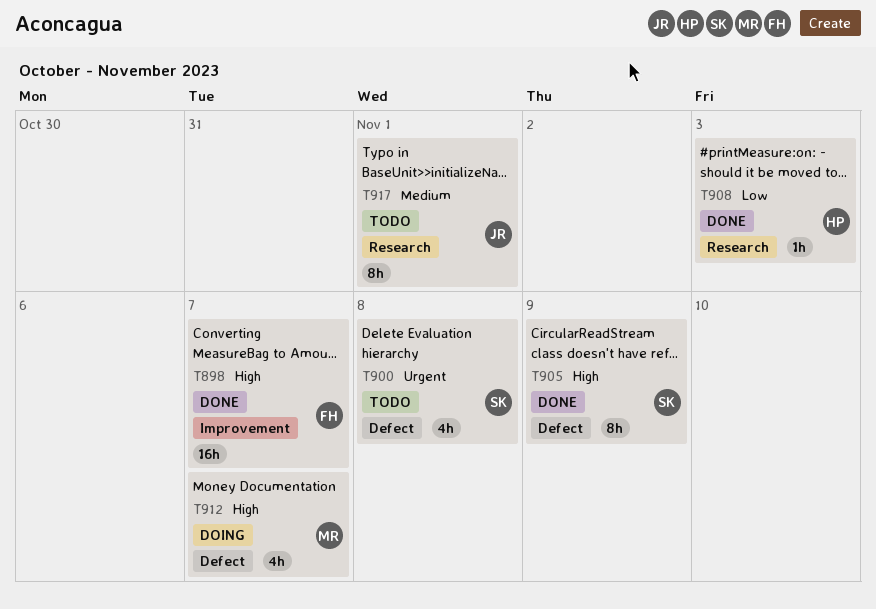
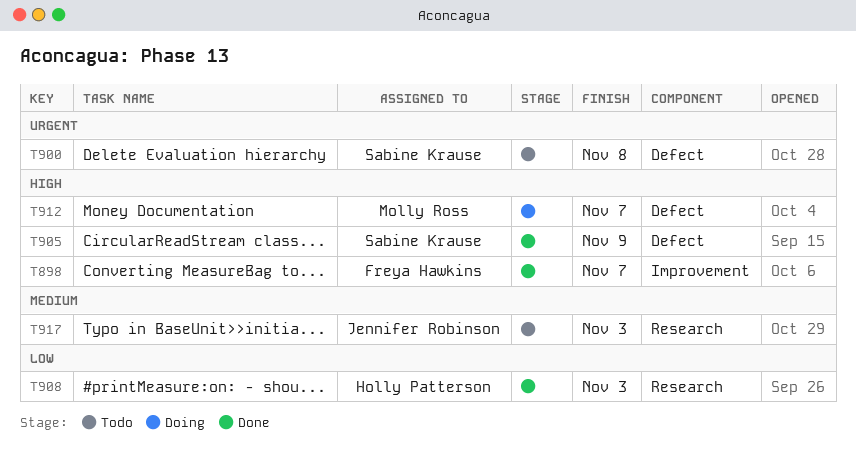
T917, due: Nov 1 -> Nov 3

